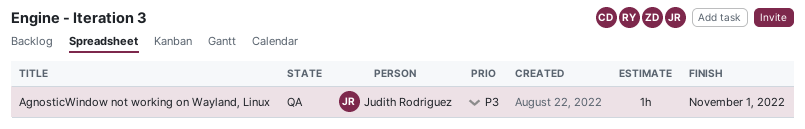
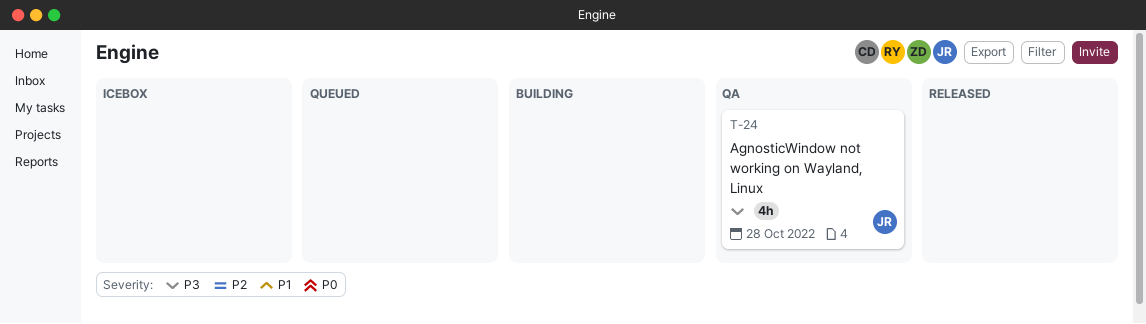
AgnosticWindow not working on Wayland, Linux, estimate: 1h -> 4h
AgnosticWindow not working on Wayland, Linux, due: Nov 1 -> Oct 28

